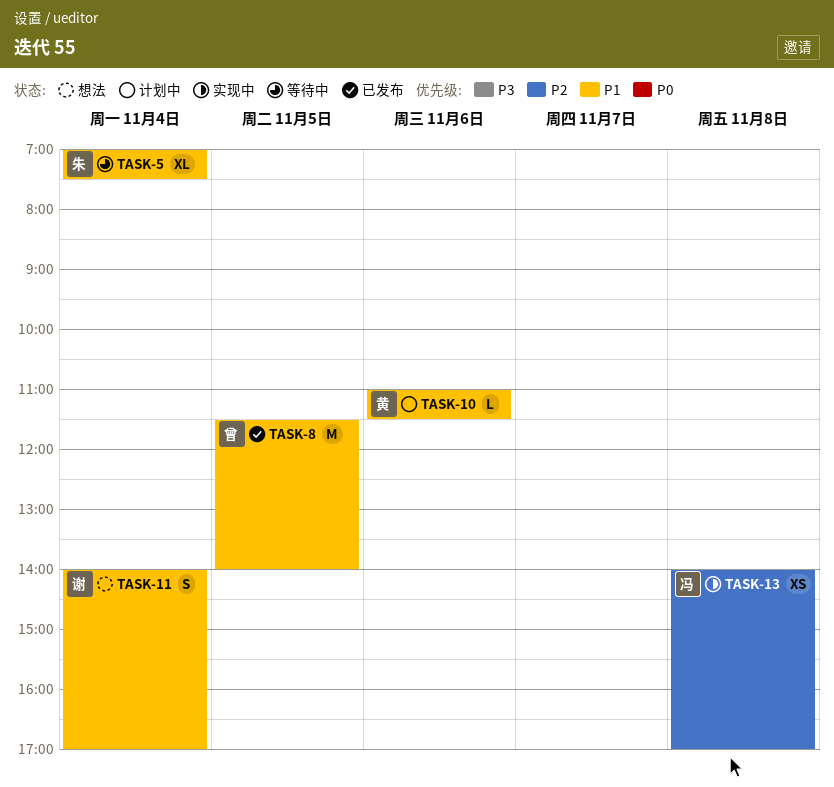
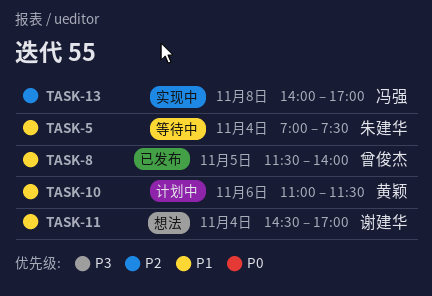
TASK-11, begins: 14:00 -> 14:30

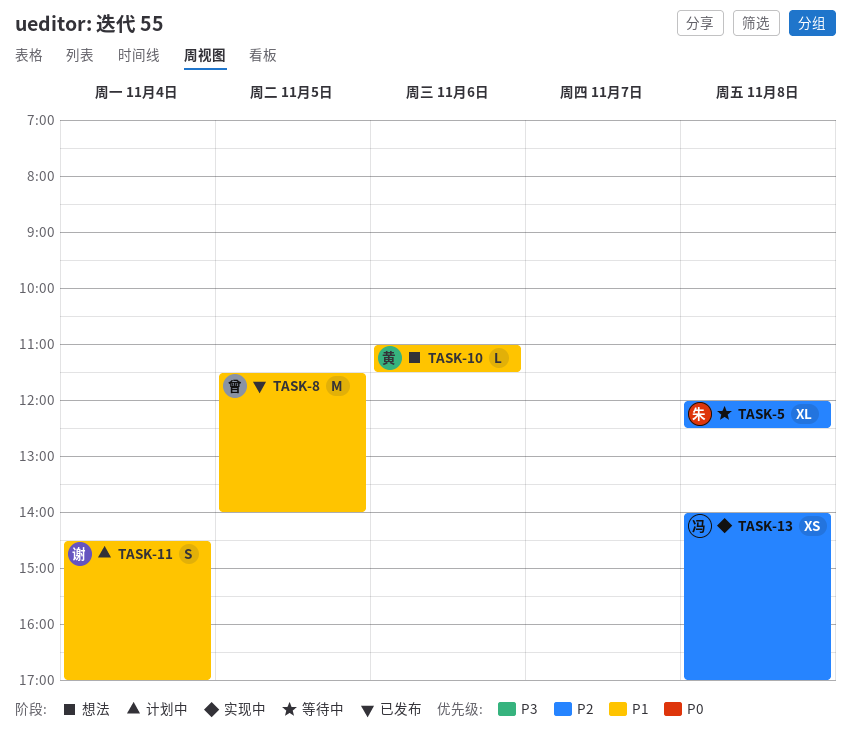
TASK-5, priority: P1 -> P2
TASK-5, day: Nov 4 -> Nov 8
TASK-5, begins: 07:00 -> 12:00
TASK-5, ends: 07:30 -> 12:30
TASK-10, status: 计划中 -> 想法
TASK-11, status: 想法 -> 计划中

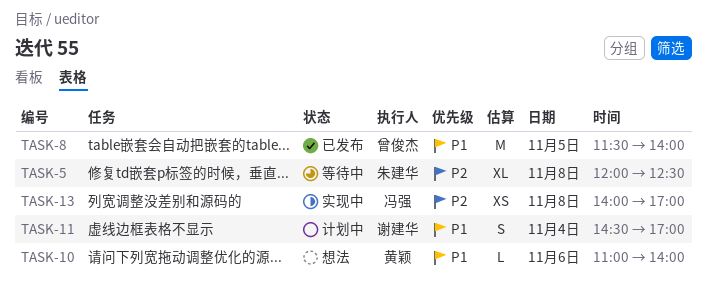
TASK-10, ends: 11:30 -> 14:00

